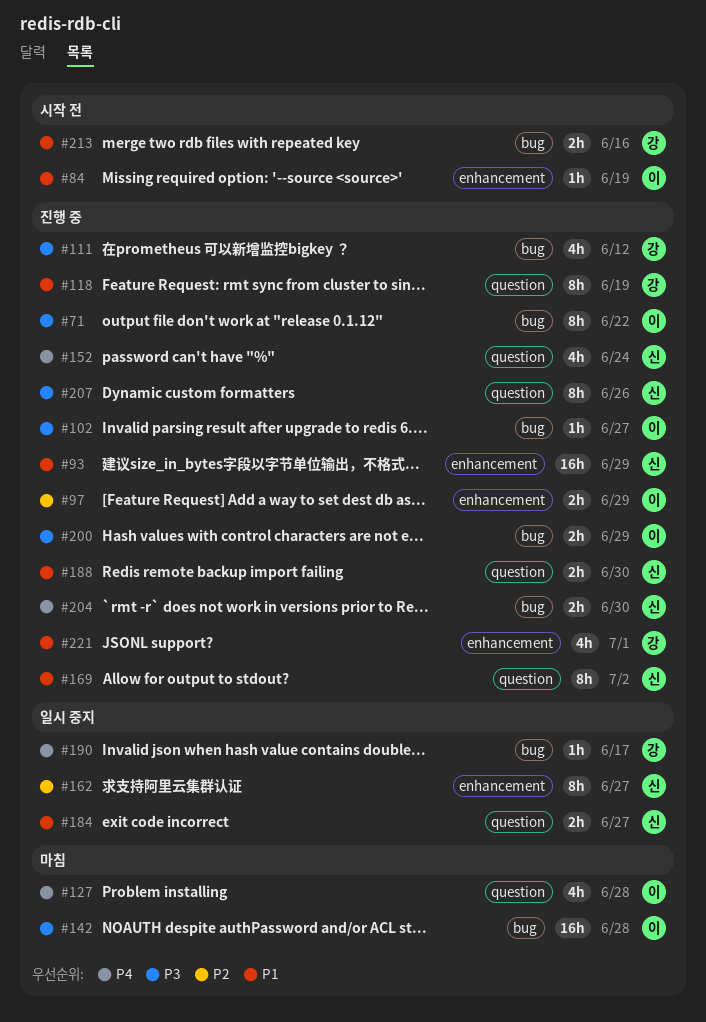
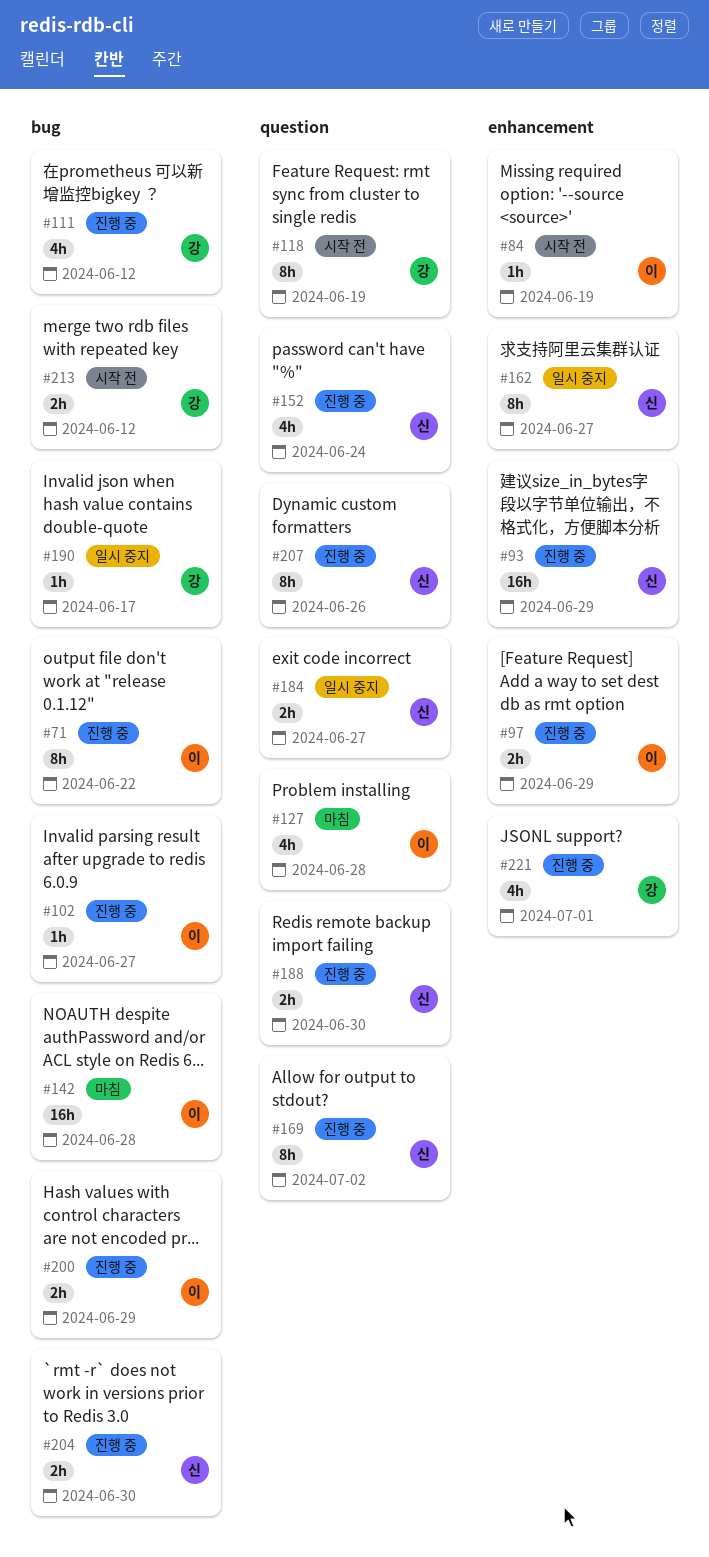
#118, status: 진행 중 -> 시작 전
#213, due: Jun 16 -> Jun 12

